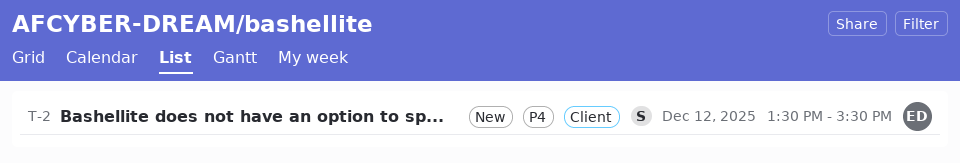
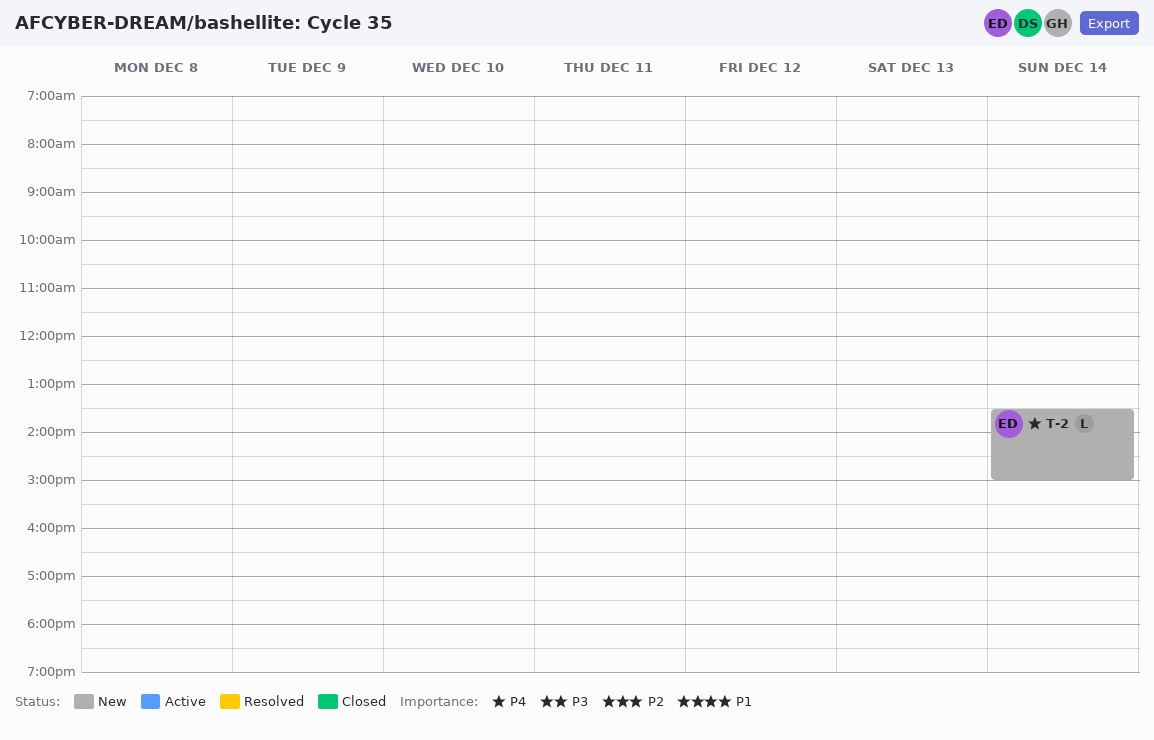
T-2, estimate: S -> L
T-2, day: Dec 12 -> Dec 14
T-2, ends: 15:30 -> 15:00

